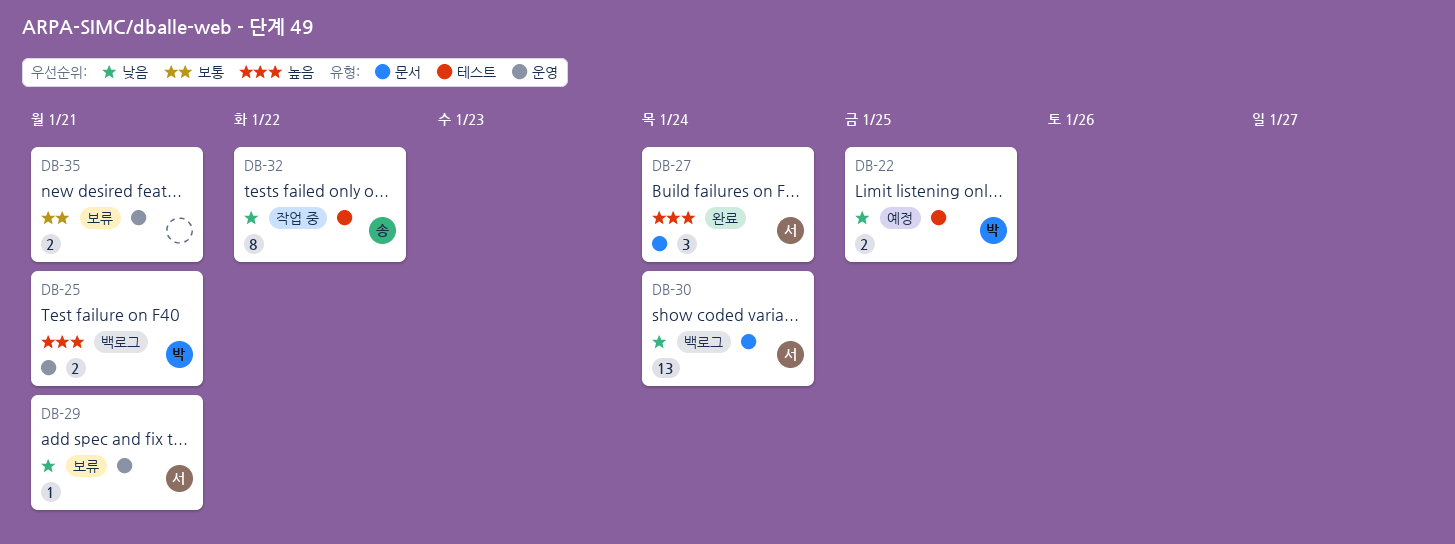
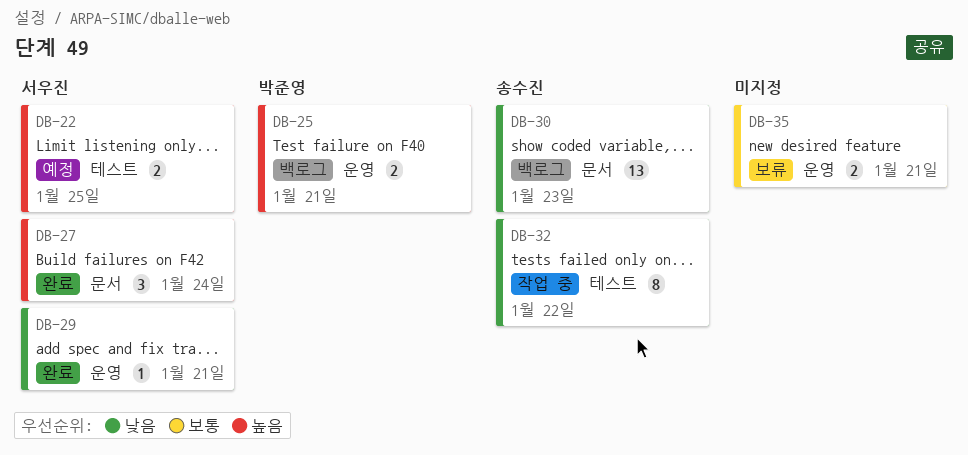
DB-22, owner: 박준영 -> 서우진
DB-22, priority: 낮음 -> 높음
DB-29, status: 보류 -> 완료
DB-30, owner: 서우진 -> 송수진
DB-30, due: Jan 24 -> Jan 23

